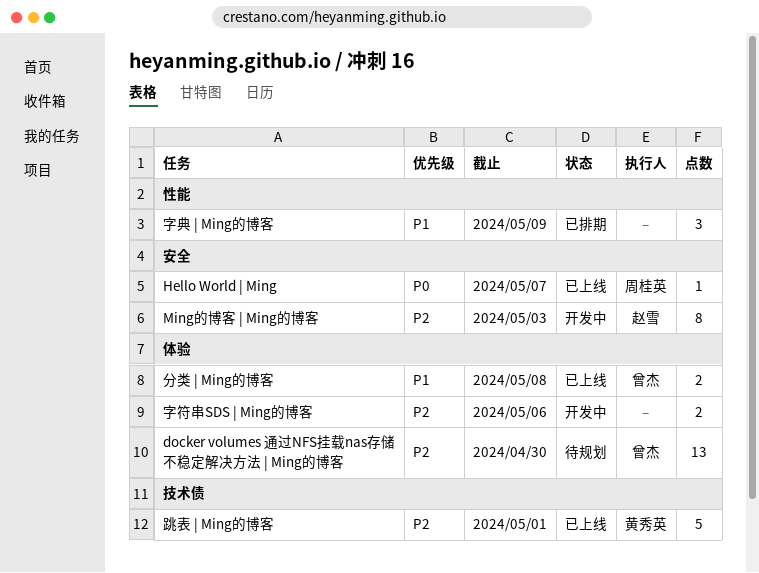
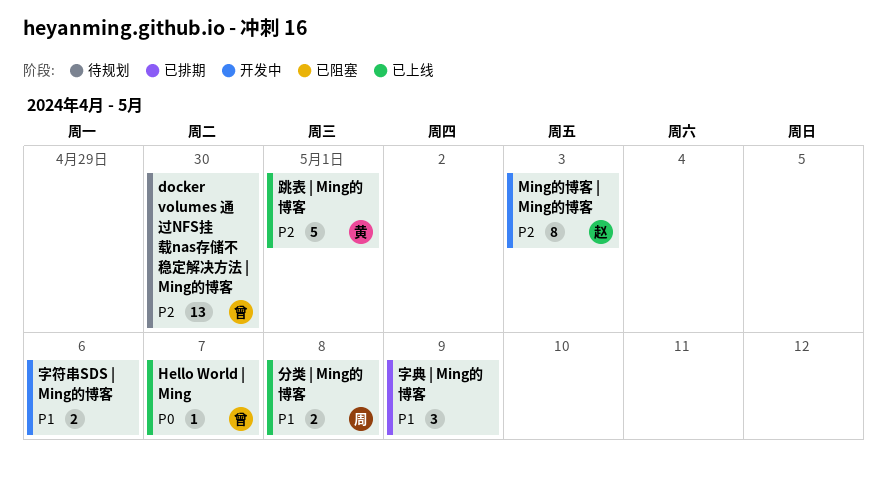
Hello World | Ming, owner: 周桂英 -> 曾杰
分类 | Ming的博客, owner: 曾杰 -> 周桂英
字符串SDS | Ming的博客, priority: P2 -> P1

